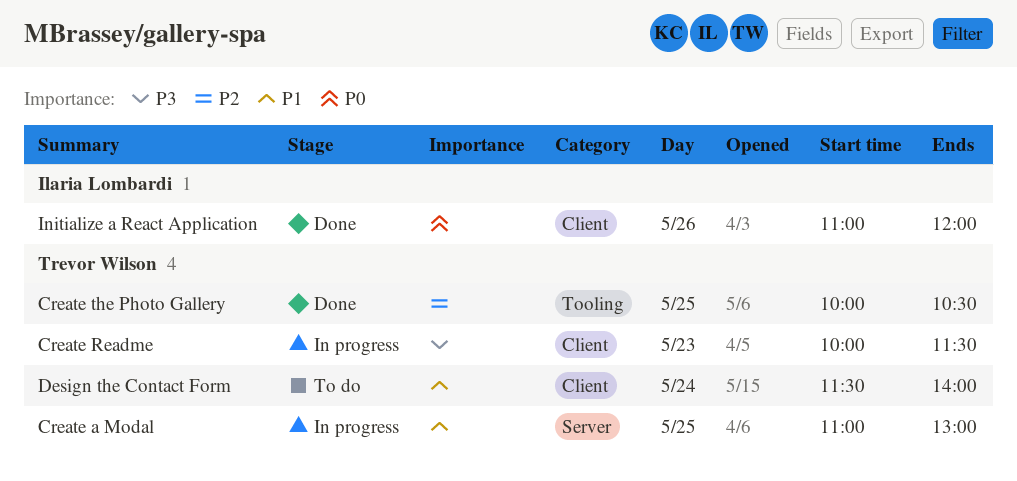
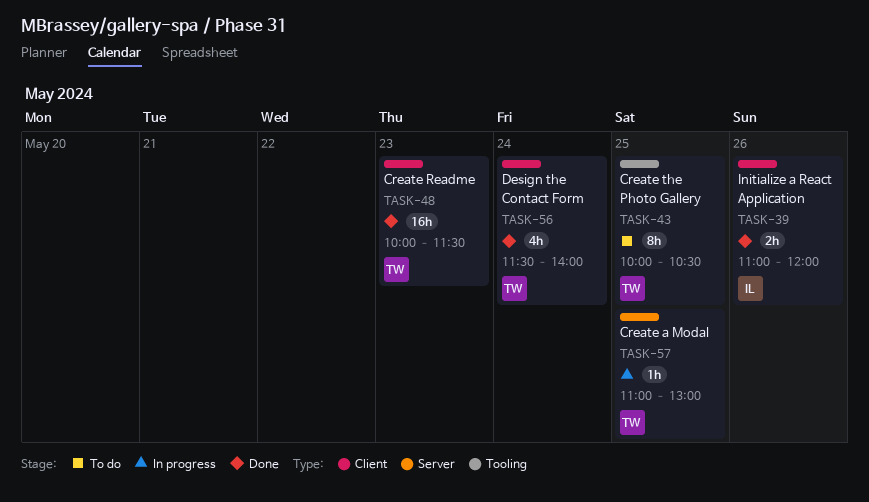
Create Readme, status: In progress -> Done
Create the Photo Gallery, status: Done -> To do
Design the Contact Form, status: To do -> Done

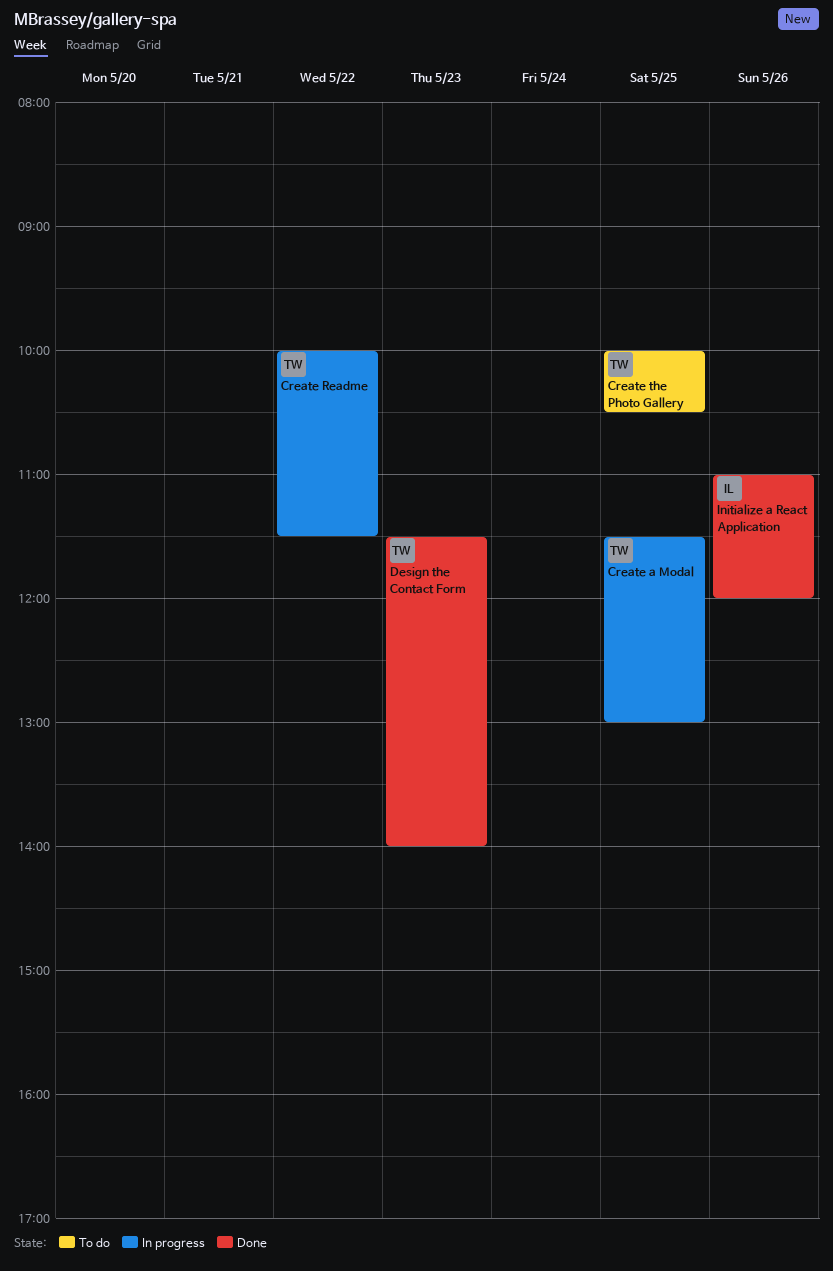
Create a Modal, begins: 11:00 -> 11:30
Create Readme, status: Done -> In progress
Create Readme, day: May 23 -> May 22
Design the Contact Form, day: May 24 -> May 23

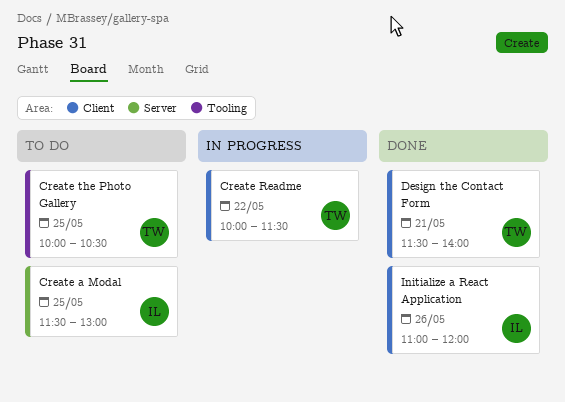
Create a Modal, status: In progress -> To do
Create a Modal, owner: TW -> IL
Design the Contact Form, day: May 23 -> May 21

